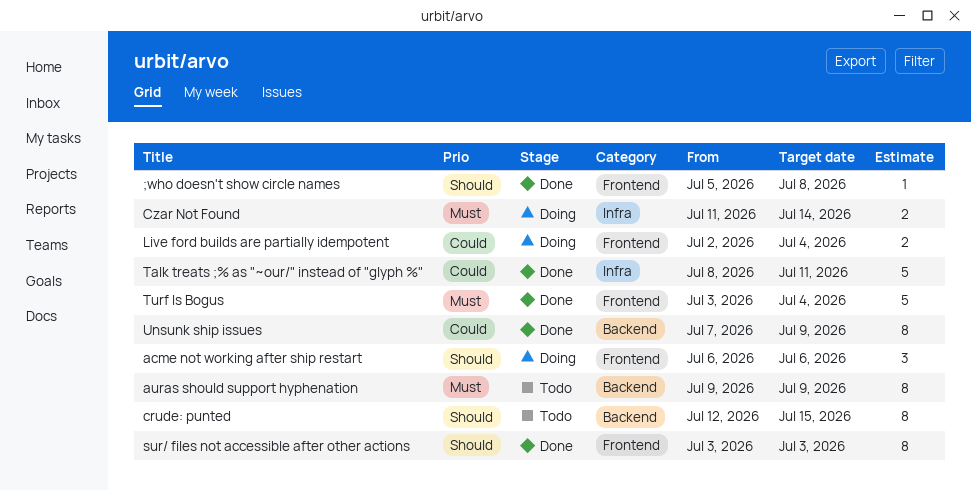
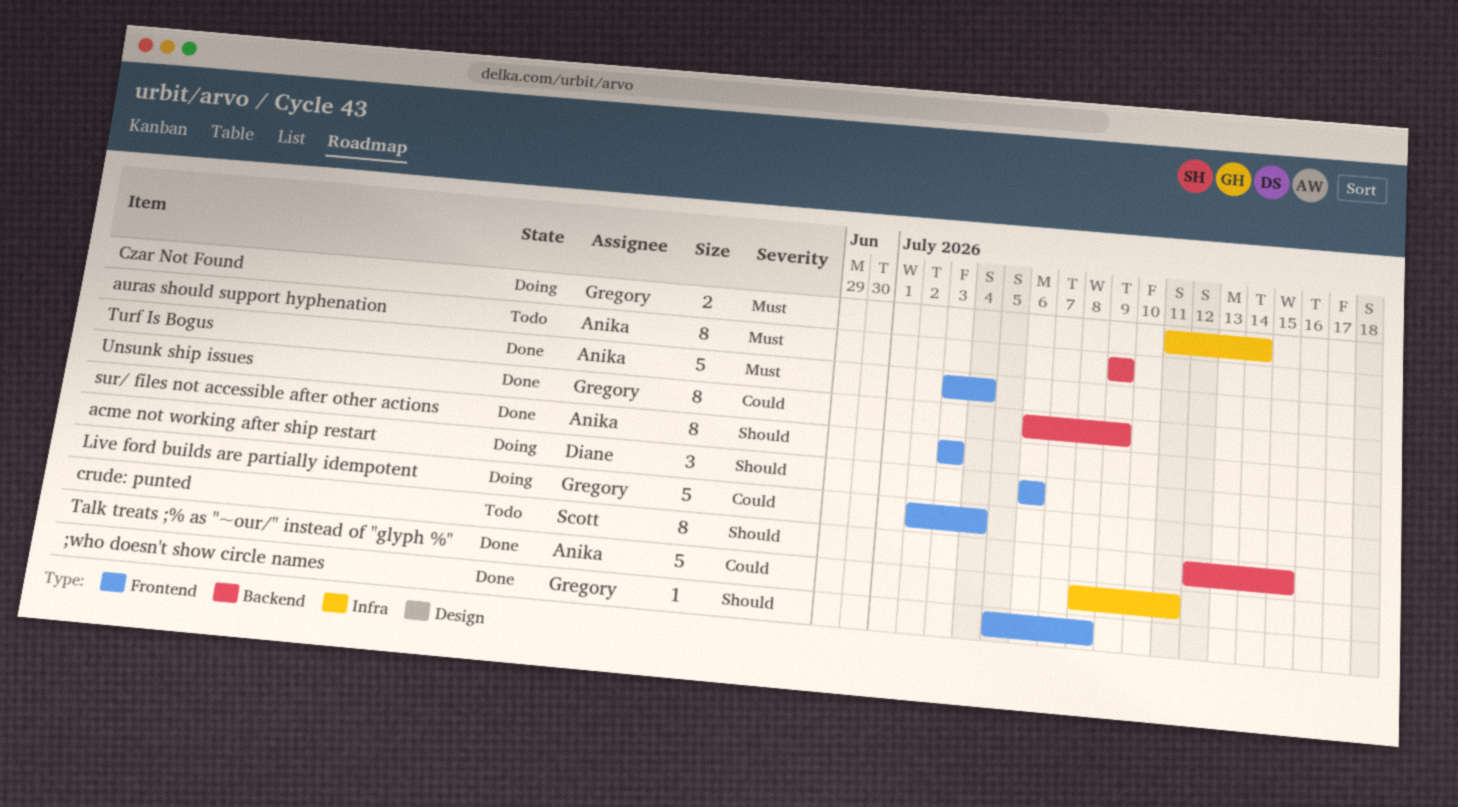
Live ford builds are partially idempotent, estimate: 2 -> 5
Unsunk ship issues, start: Jul 7 -> Jul 6

